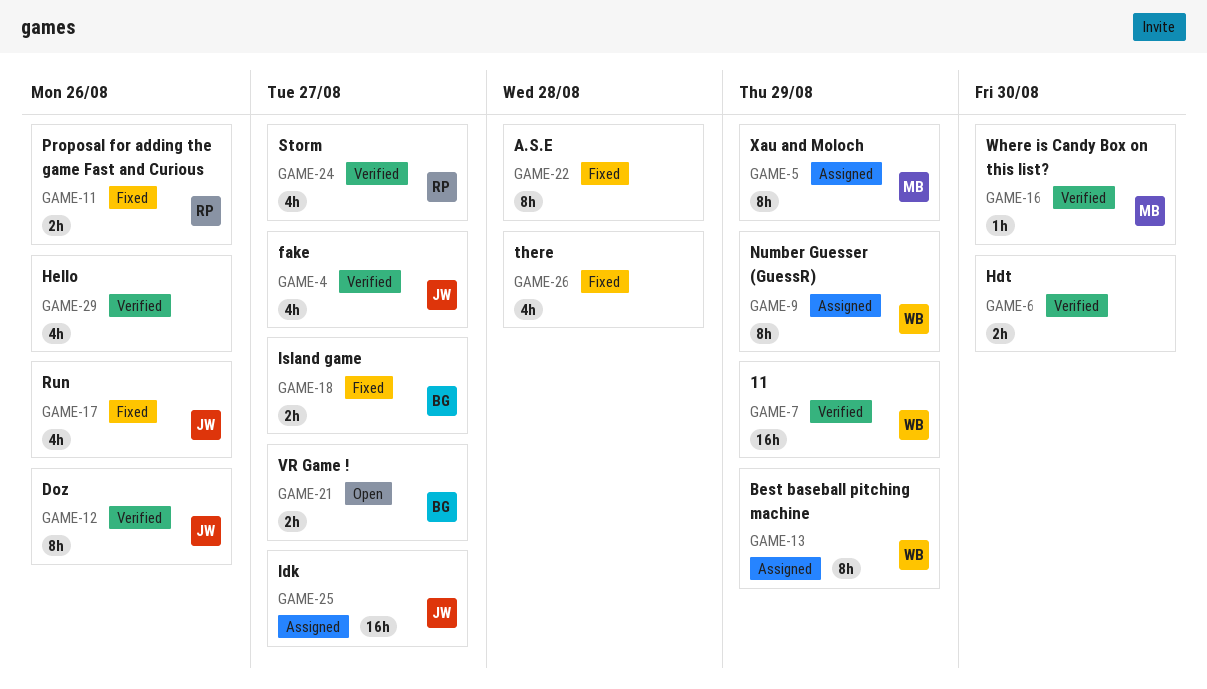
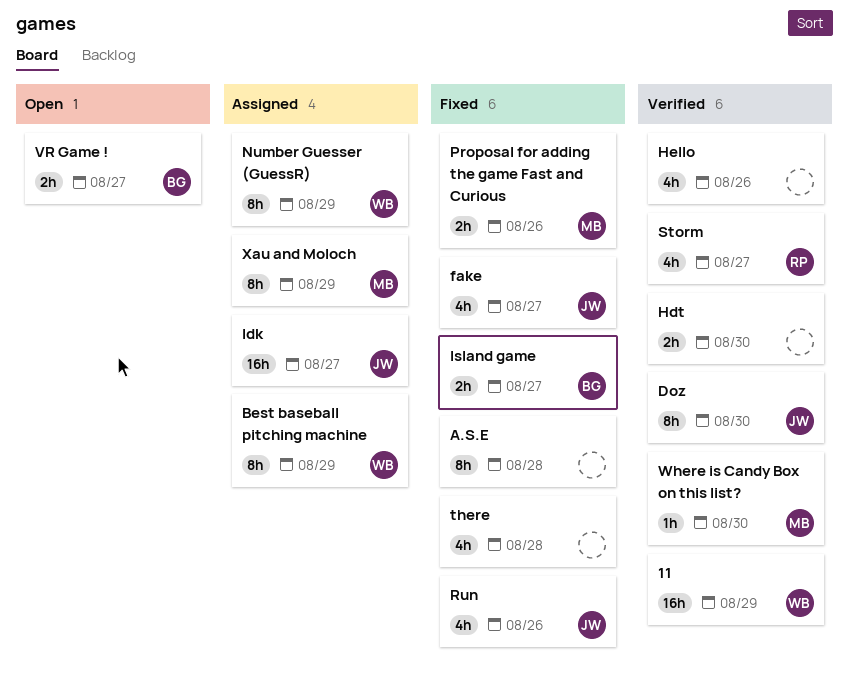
Doz, due: Aug 26 -> Aug 30
fake, status: Verified -> Fixed
Proposal for adding the game Fast and Curious, owner: RP -> MB

